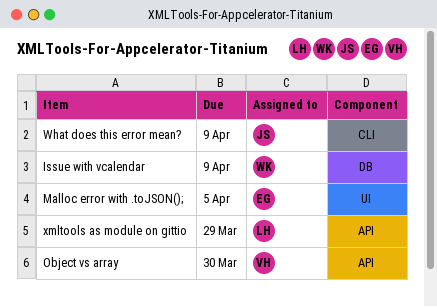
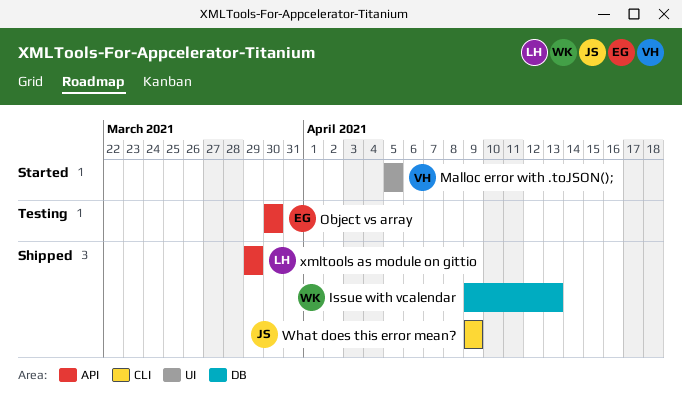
Issue with vcalendar, due: Apr 9 -> Apr 13
Malloc error with .toJSON();, owner: EG -> VH
Object vs array, owner: VH -> EG

